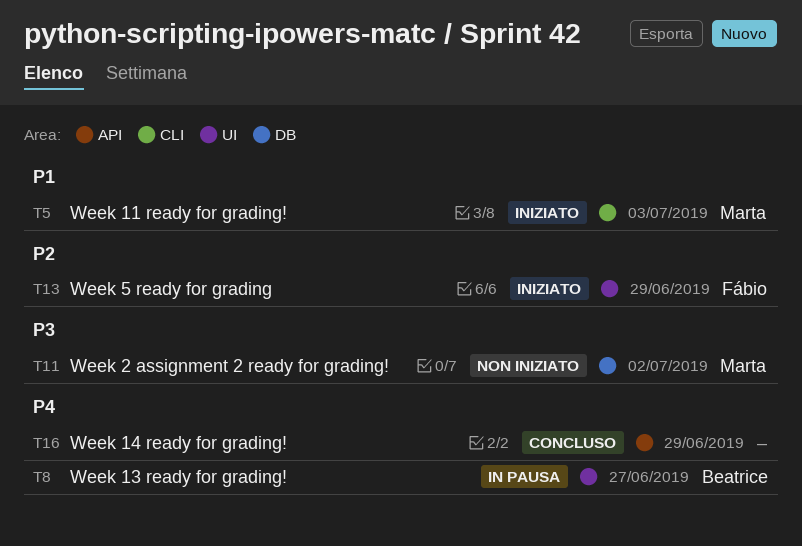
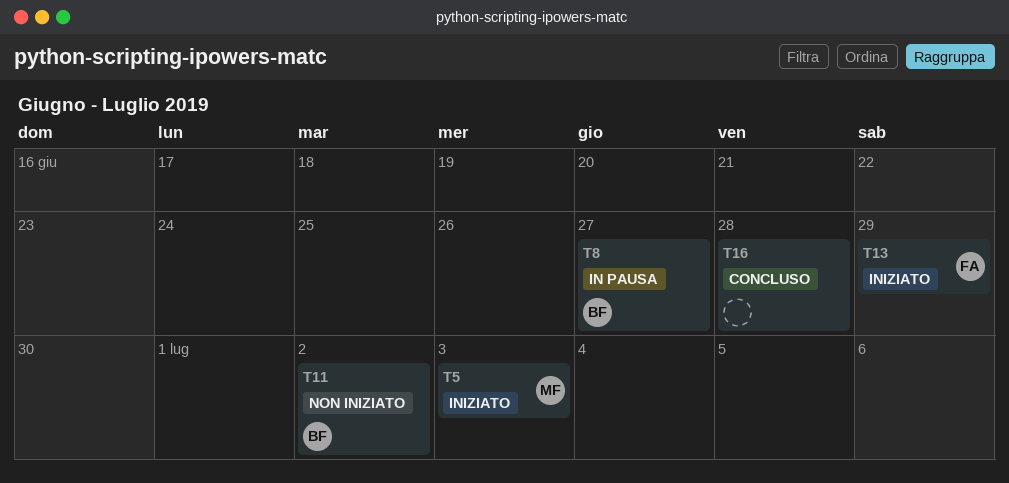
T11, owner: Marta -> Beatrice
T16, due: Jun 29 -> Jun 28

